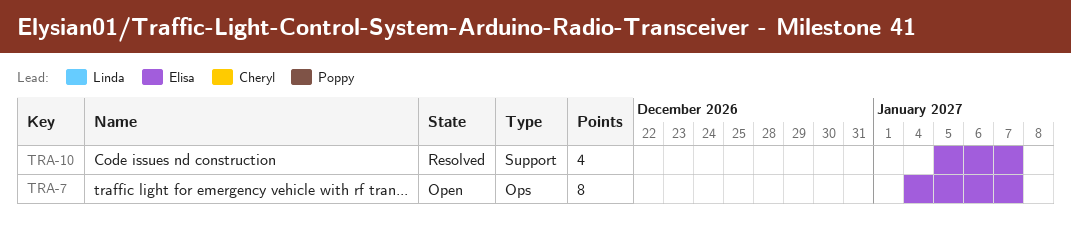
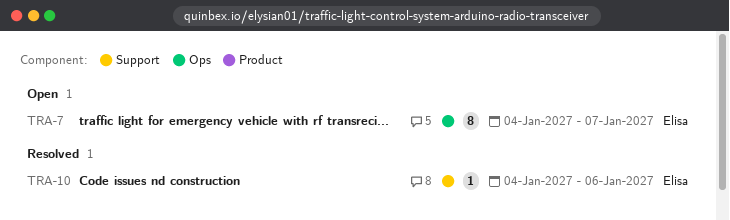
TRA-10, estimate: 4 -> 1
TRA-10, start: Jan 5 -> Jan 4
TRA-10, due: Jan 7 -> Jan 6

